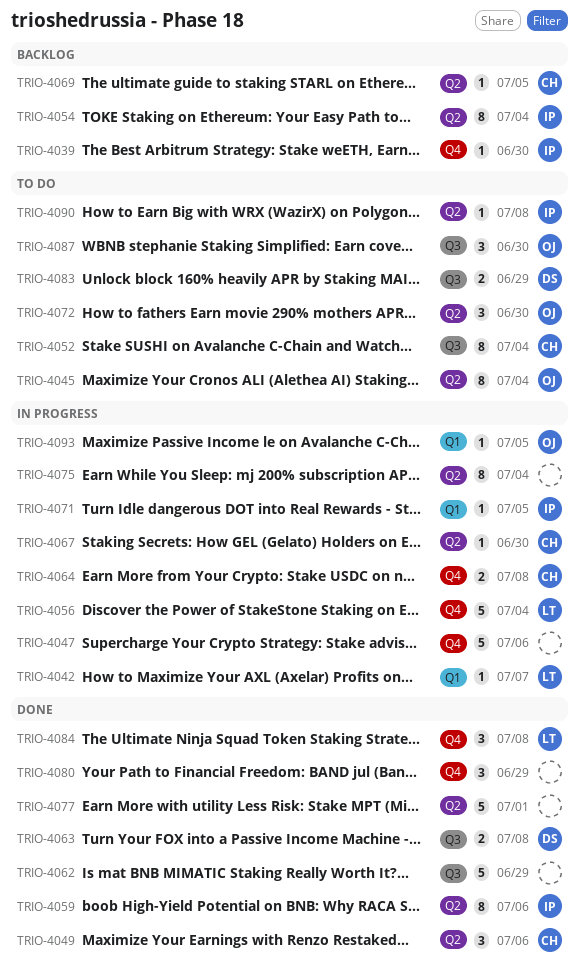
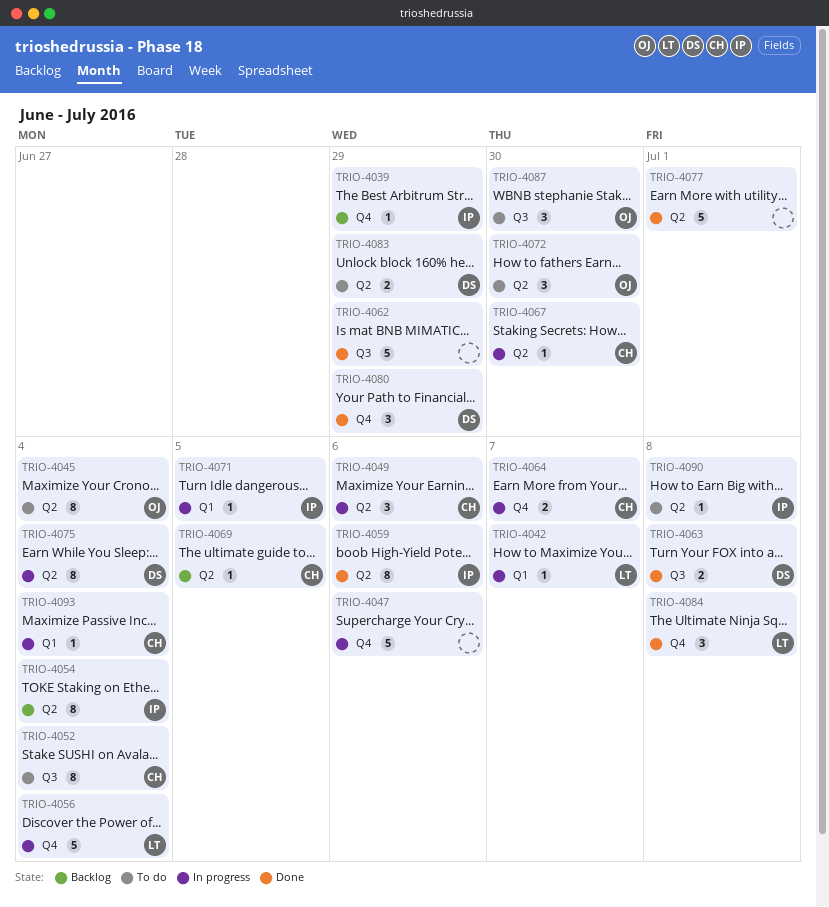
TRIO-4039, due: Jun 30 -> Jun 29
TRIO-4049, status: Done -> In progress
TRIO-4064, due: Jul 8 -> Jul 7
TRIO-4075, owner: none -> DS
TRIO-4080, owner: none -> DS
TRIO-4083, label: Q3 -> Q2
TRIO-4093, owner: OJ -> CH
TRIO-4093, due: Jul 5 -> Jul 4

